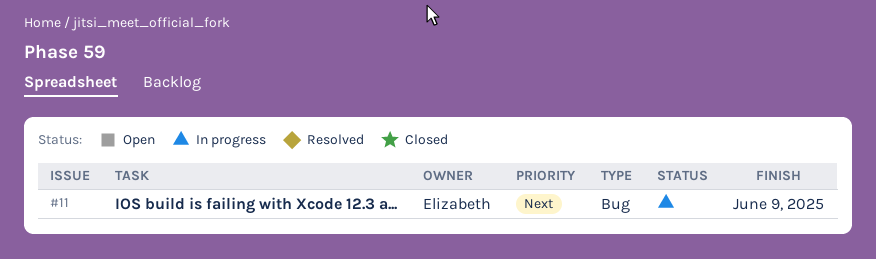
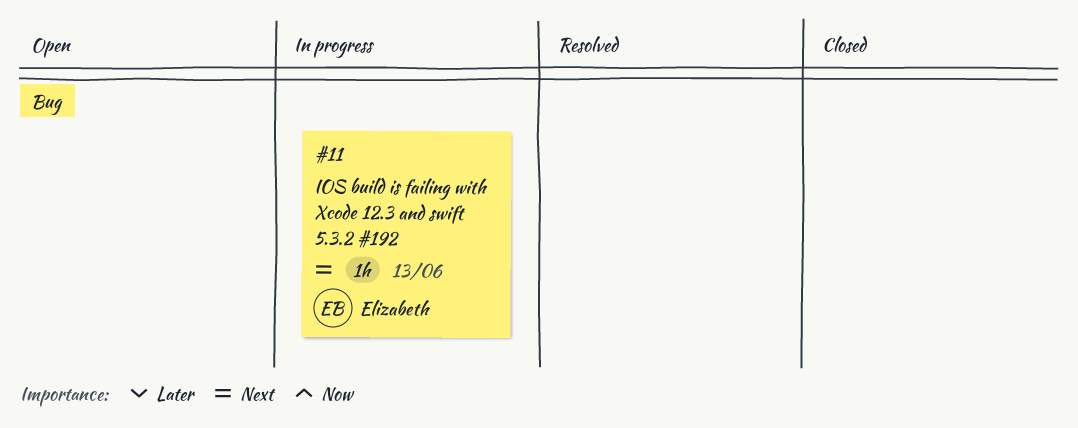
#11, due: Jun 9 -> Jun 13

